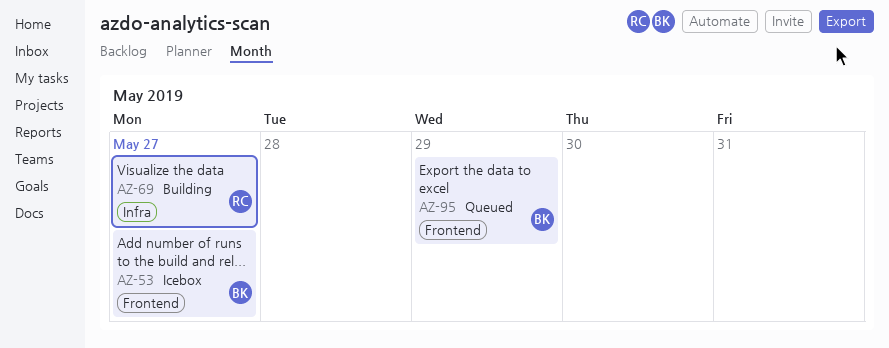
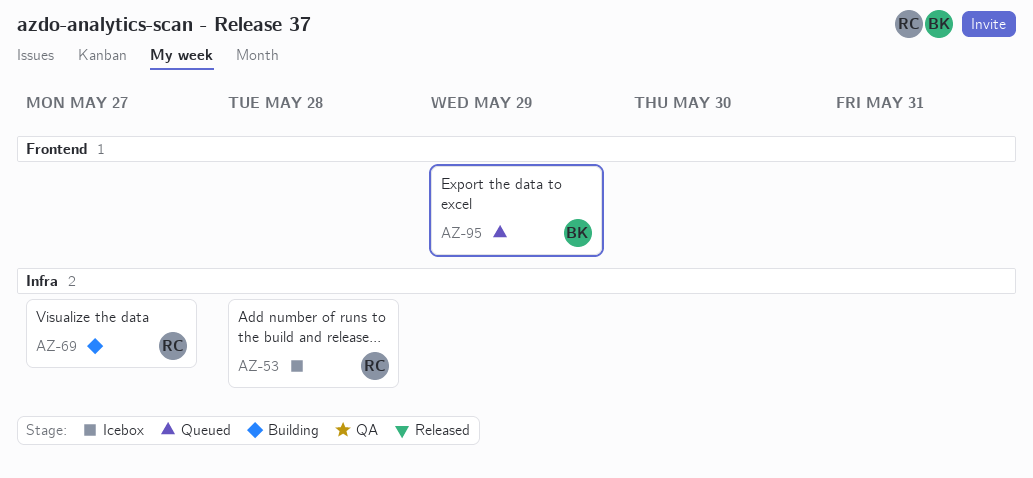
AZ-53, owner: BK -> RC
AZ-53, label: Frontend -> Infra
AZ-53, due: May 27 -> May 28

